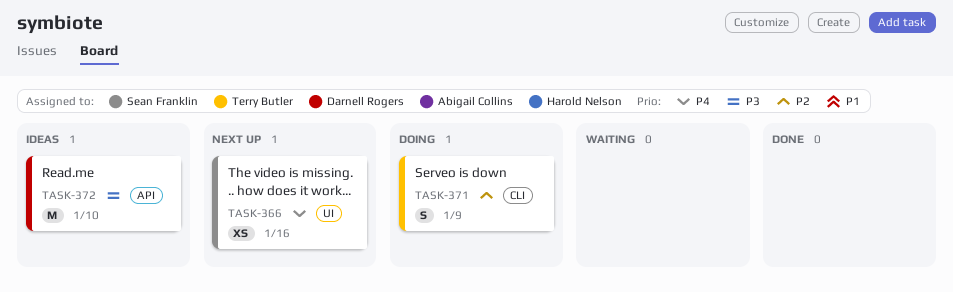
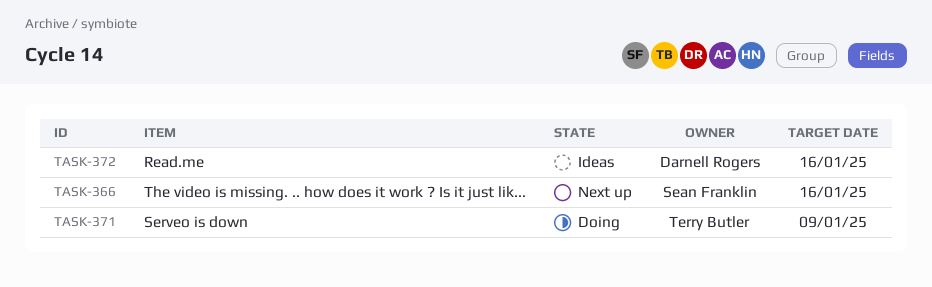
TASK-372, due: Jan 10 -> Jan 16

